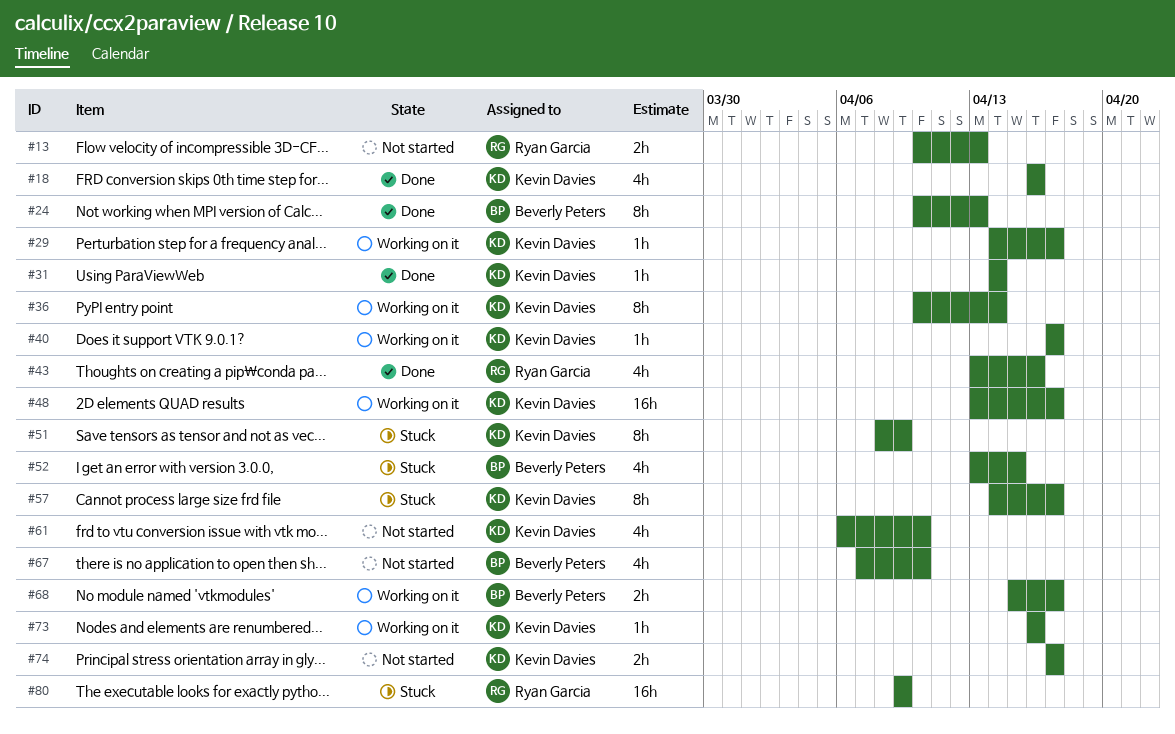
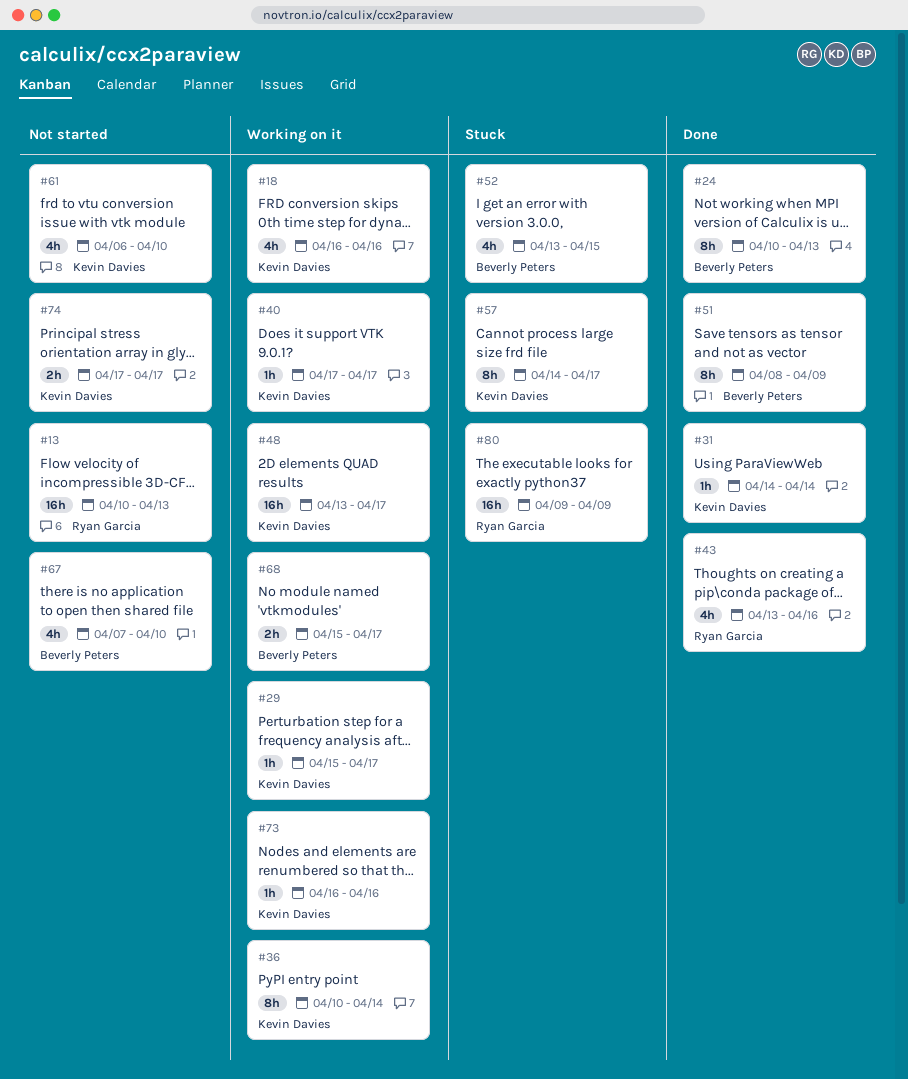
#13, estimate: 2h -> 16h
#18, status: Done -> Working on it
#29, start: Apr 14 -> Apr 15
#51, status: Stuck -> Done
#51, owner: Kevin Davies -> Beverly Peters

